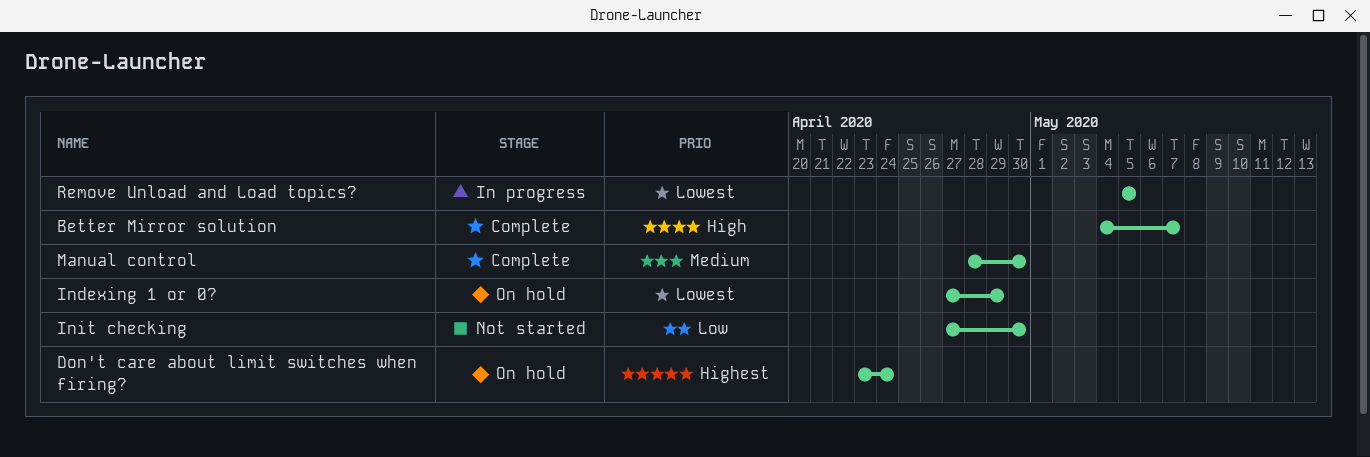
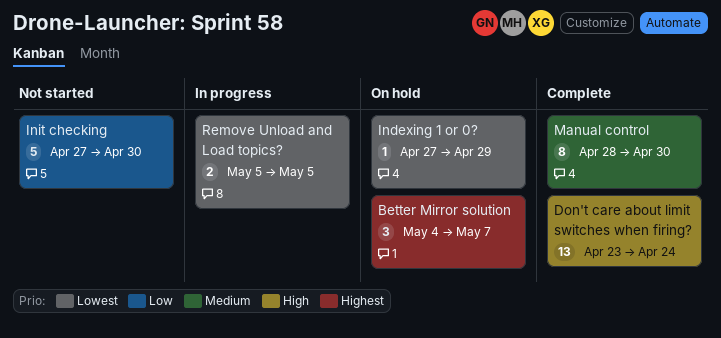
Better Mirror solution, status: Complete -> On hold
Better Mirror solution, priority: High -> Highest
Don't care about limit switches when firing?, status: On hold -> Complete
Don't care about limit switches when firing?, priority: Highest -> High

